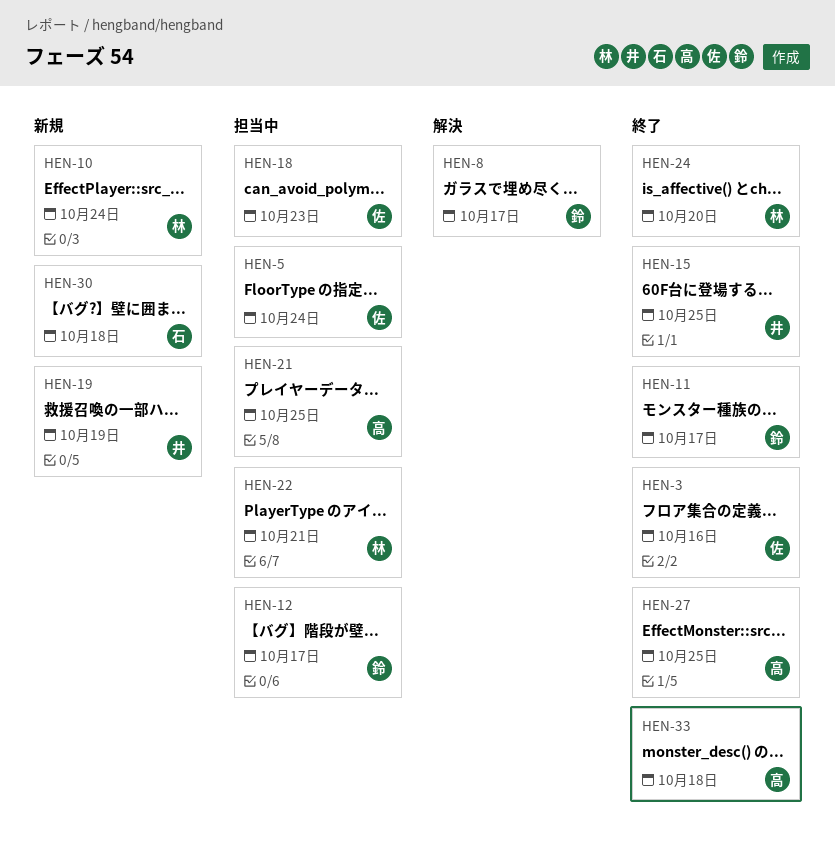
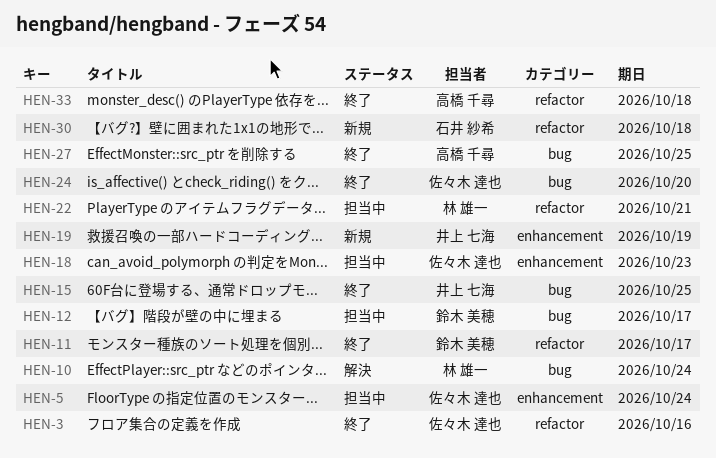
HEN-8: present -> none
HEN-10, status: 新規 -> 解決
HEN-21: present -> none
HEN-24, owner: 林 雄一 -> 佐々木 達也

